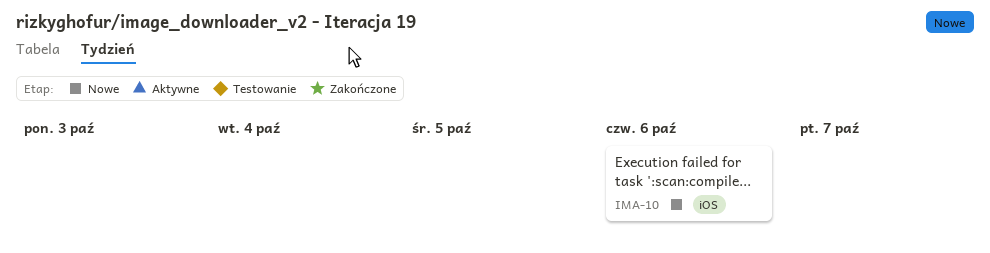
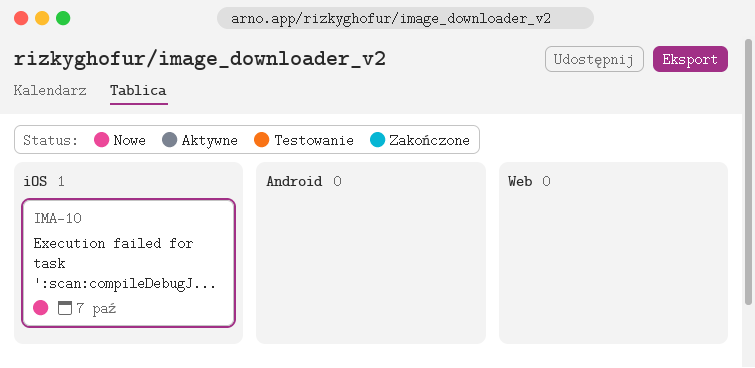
IMA-10, due: Oct 6 -> Oct 7

